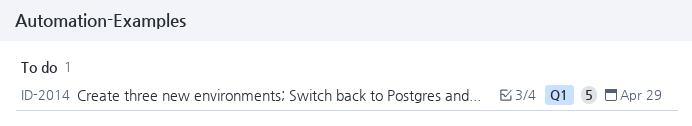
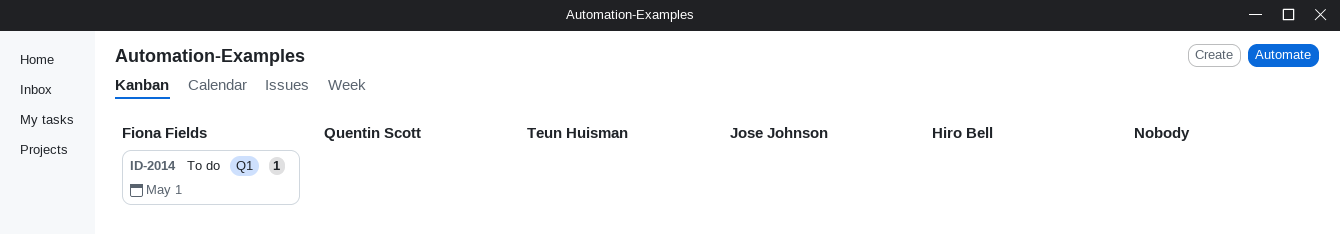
ID-2014, estimate: 5 -> 1
ID-2014, due: Apr 29 -> May 1

